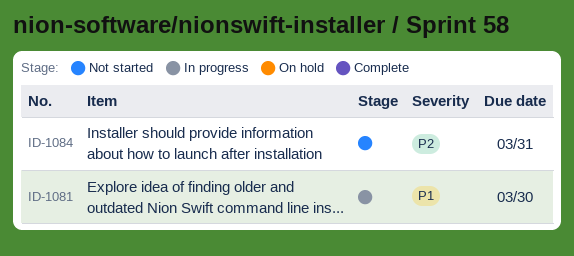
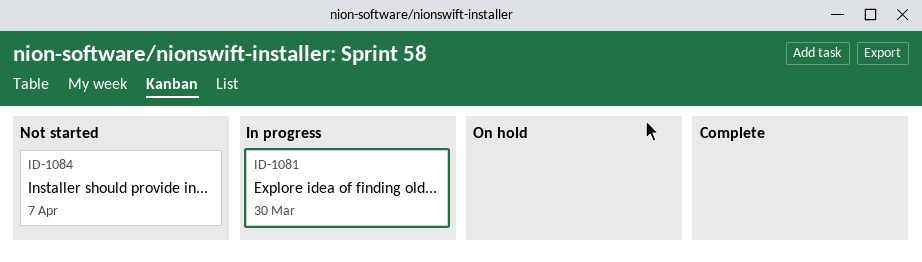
ID-1084, due: Mar 31 -> Apr 7

